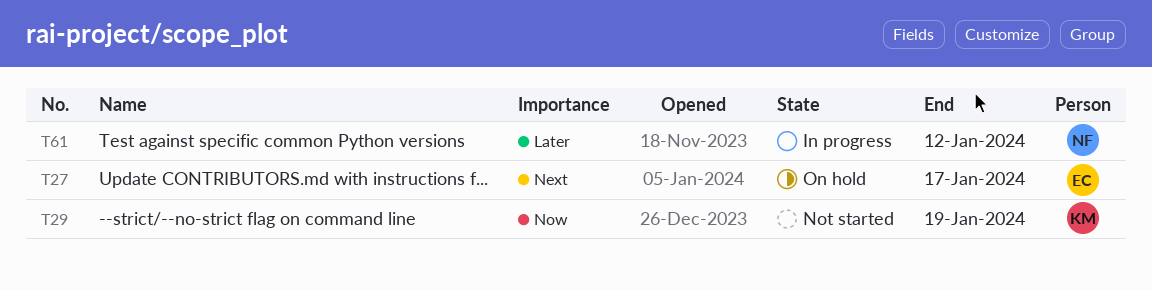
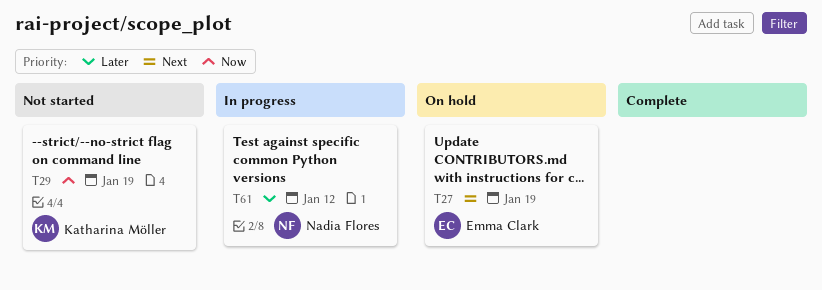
T27, due: Jan 17 -> Jan 19

